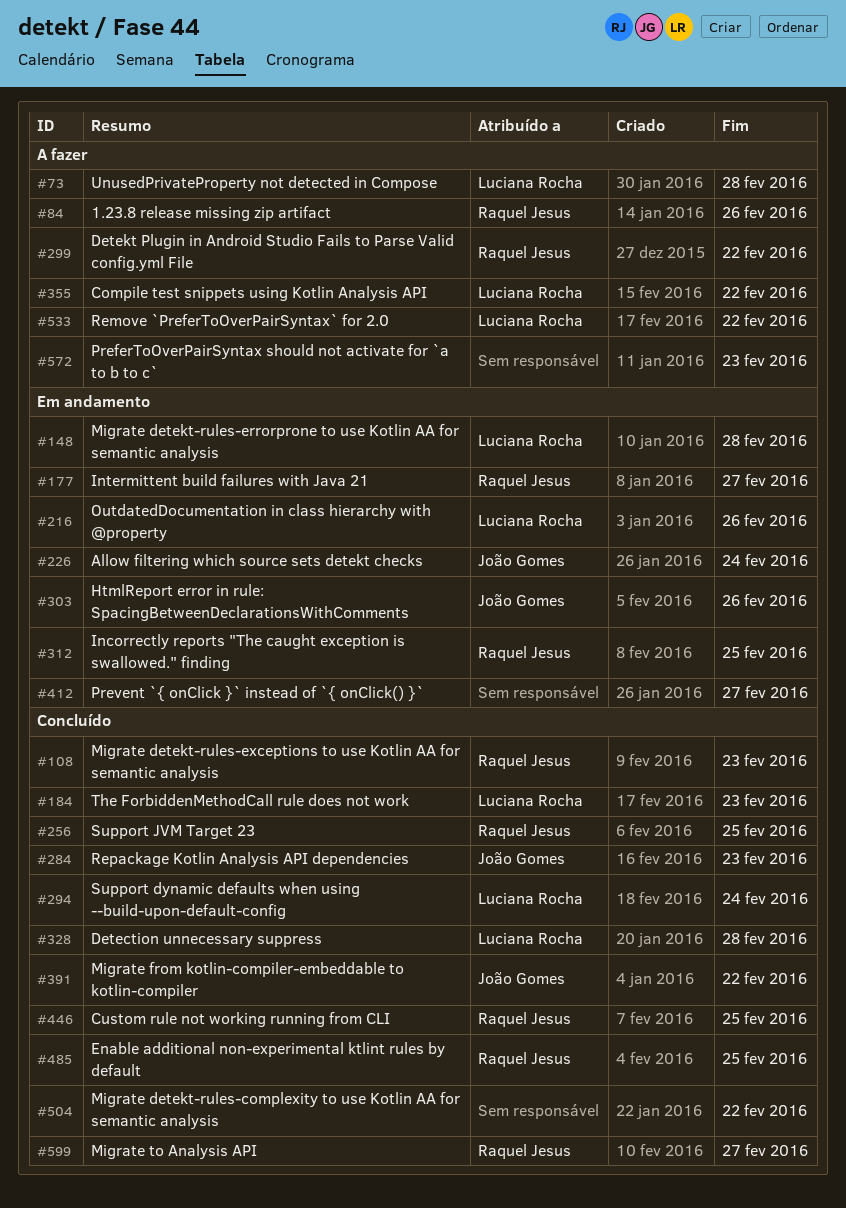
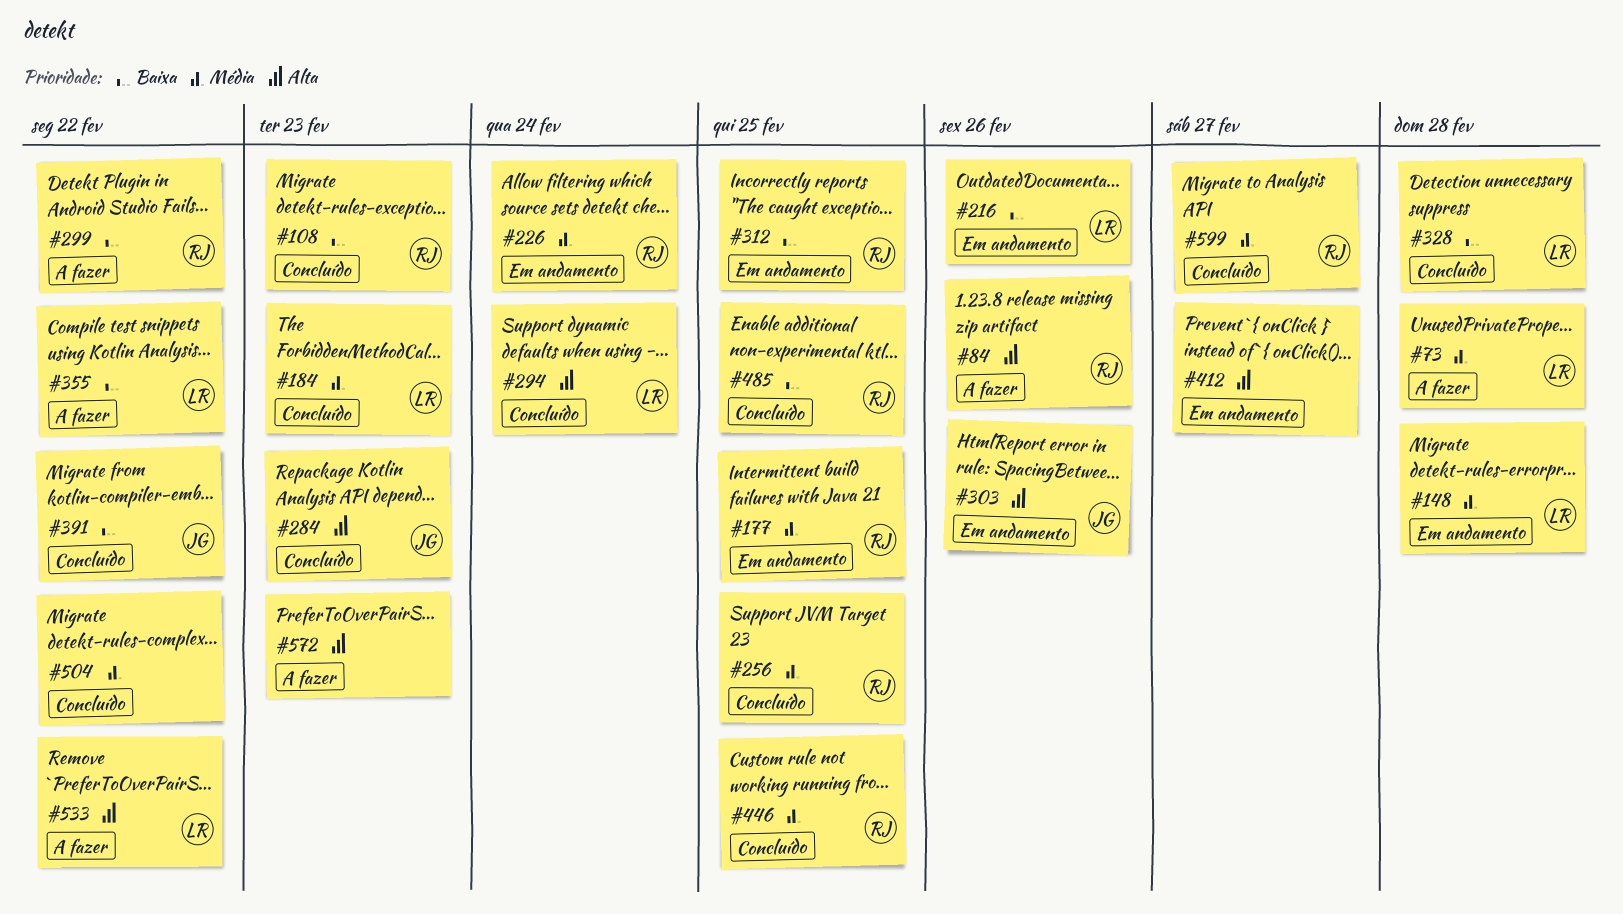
#177, due: Feb 27 -> Feb 25
#226, owner: João Gomes -> Raquel Jesus

